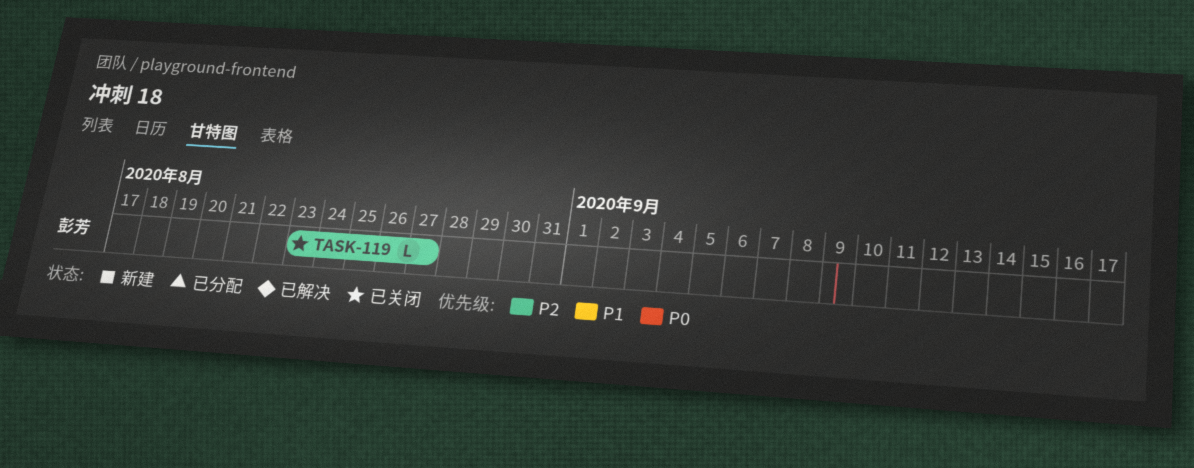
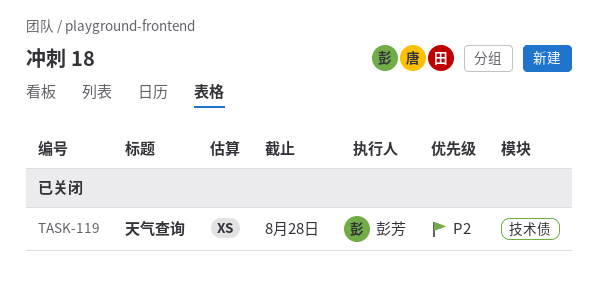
TASK-119, estimate: L -> XS
TASK-119, due: Aug 27 -> Aug 28

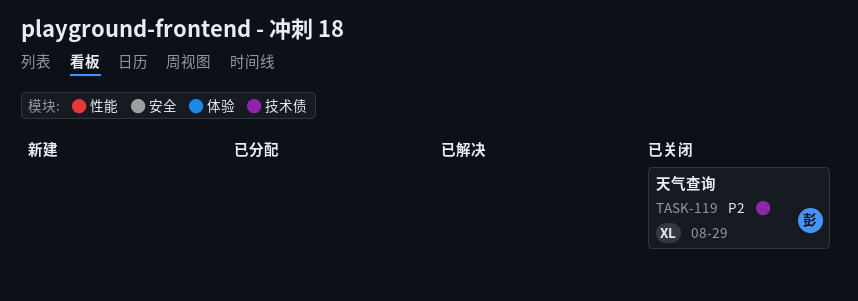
TASK-119, estimate: XS -> XL
TASK-119, due: Aug 28 -> Aug 29

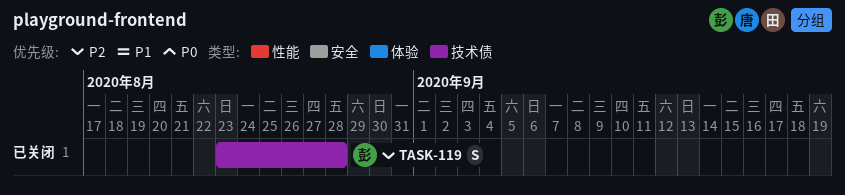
TASK-119, estimate: XL -> S
TASK-119, due: Aug 29 -> Aug 28

